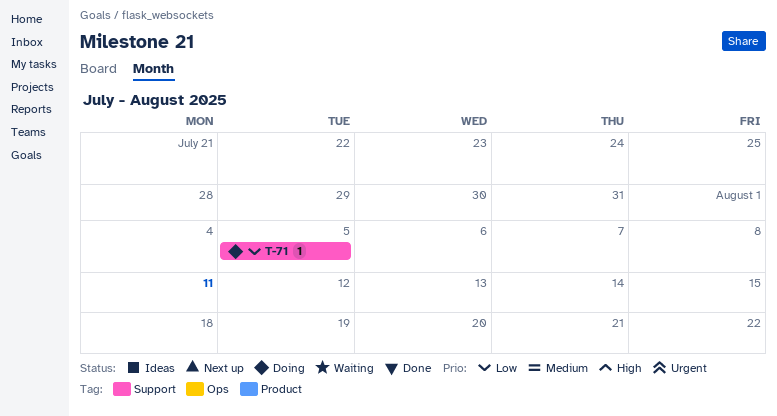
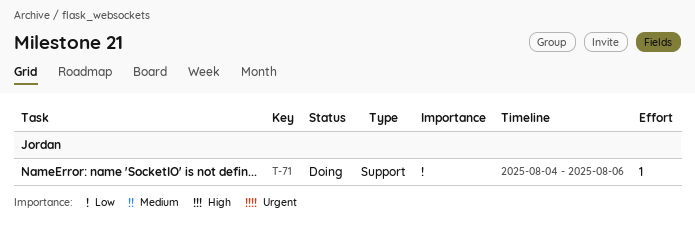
T-71, start: Aug 5 -> Aug 4
T-71, due: Aug 5 -> Aug 6

